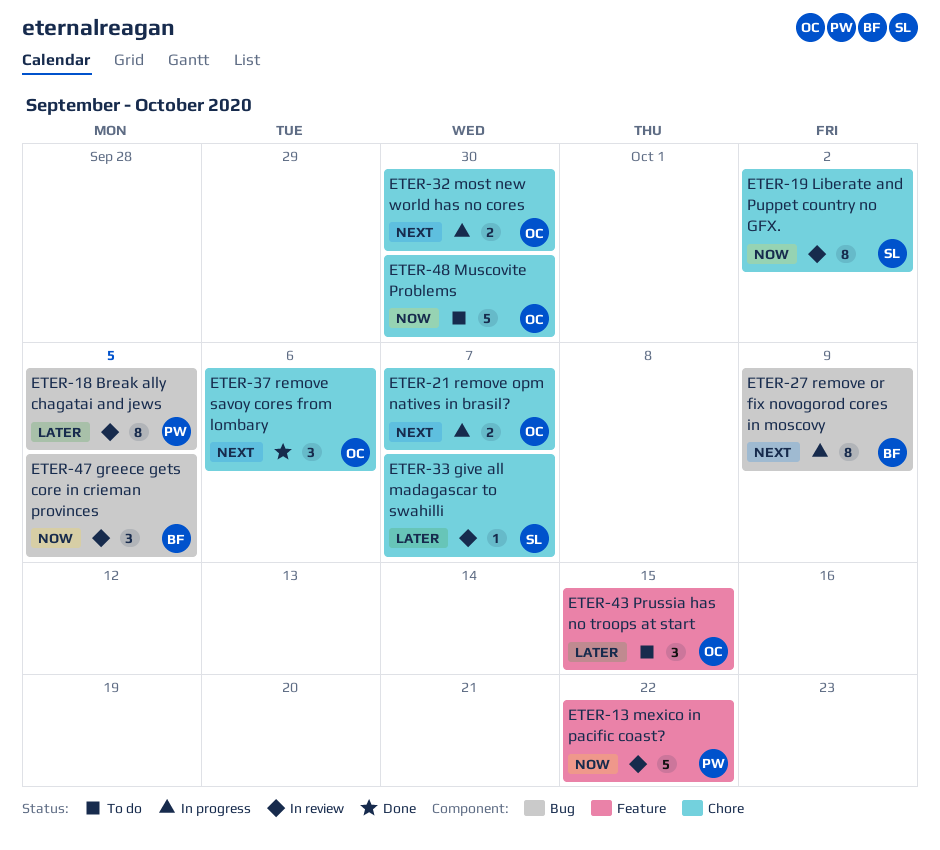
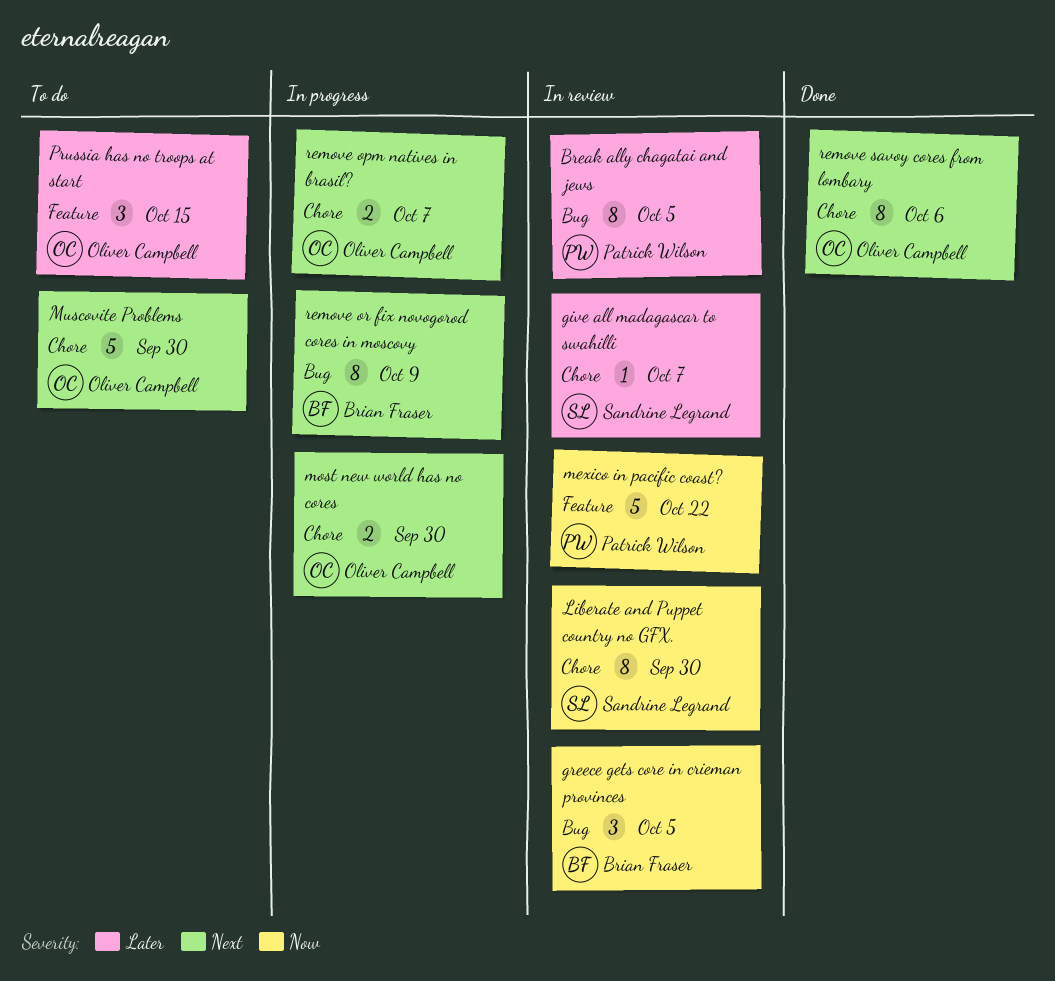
Liberate and Puppet country no GFX., due: Oct 2 -> Sep 30
Muscovite Problems, priority: Now -> Next
remove savoy cores from lombary, estimate: 3 -> 8

